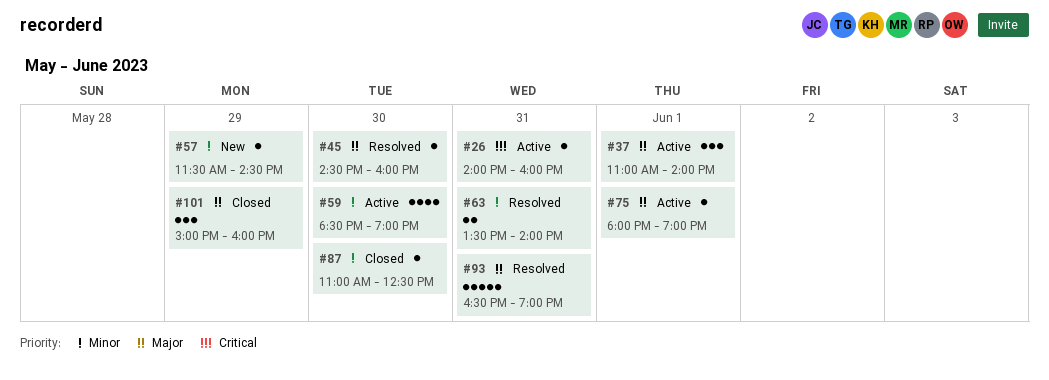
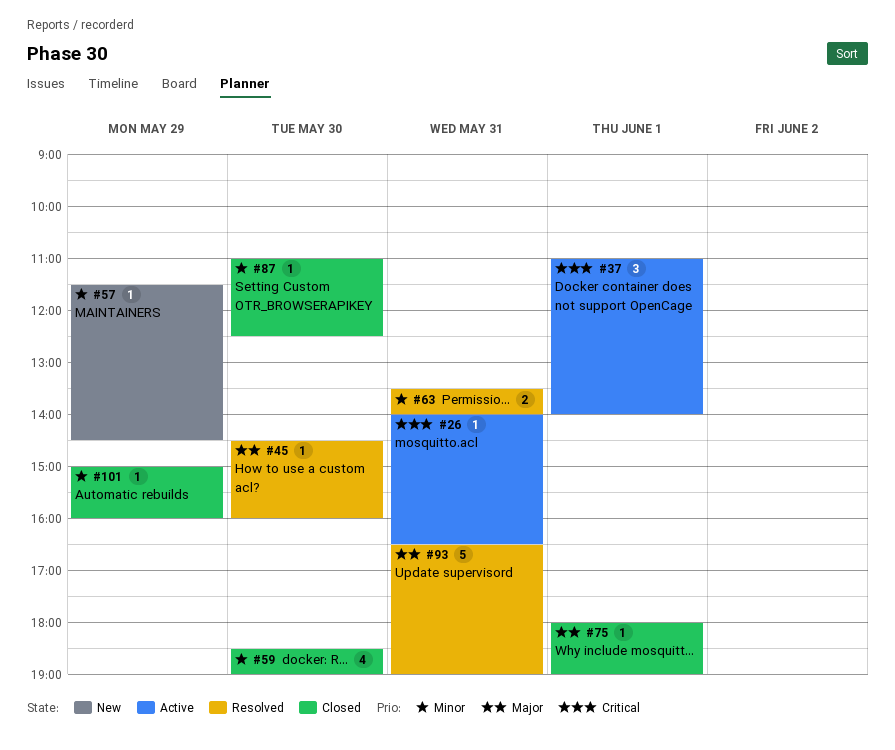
#26, ends: 16:00 -> 16:30
#37, priority: Major -> Critical
#59, status: Active -> Closed
#75, status: Active -> Closed
#101, priority: Major -> Minor
#101, estimate: 3 -> 1

